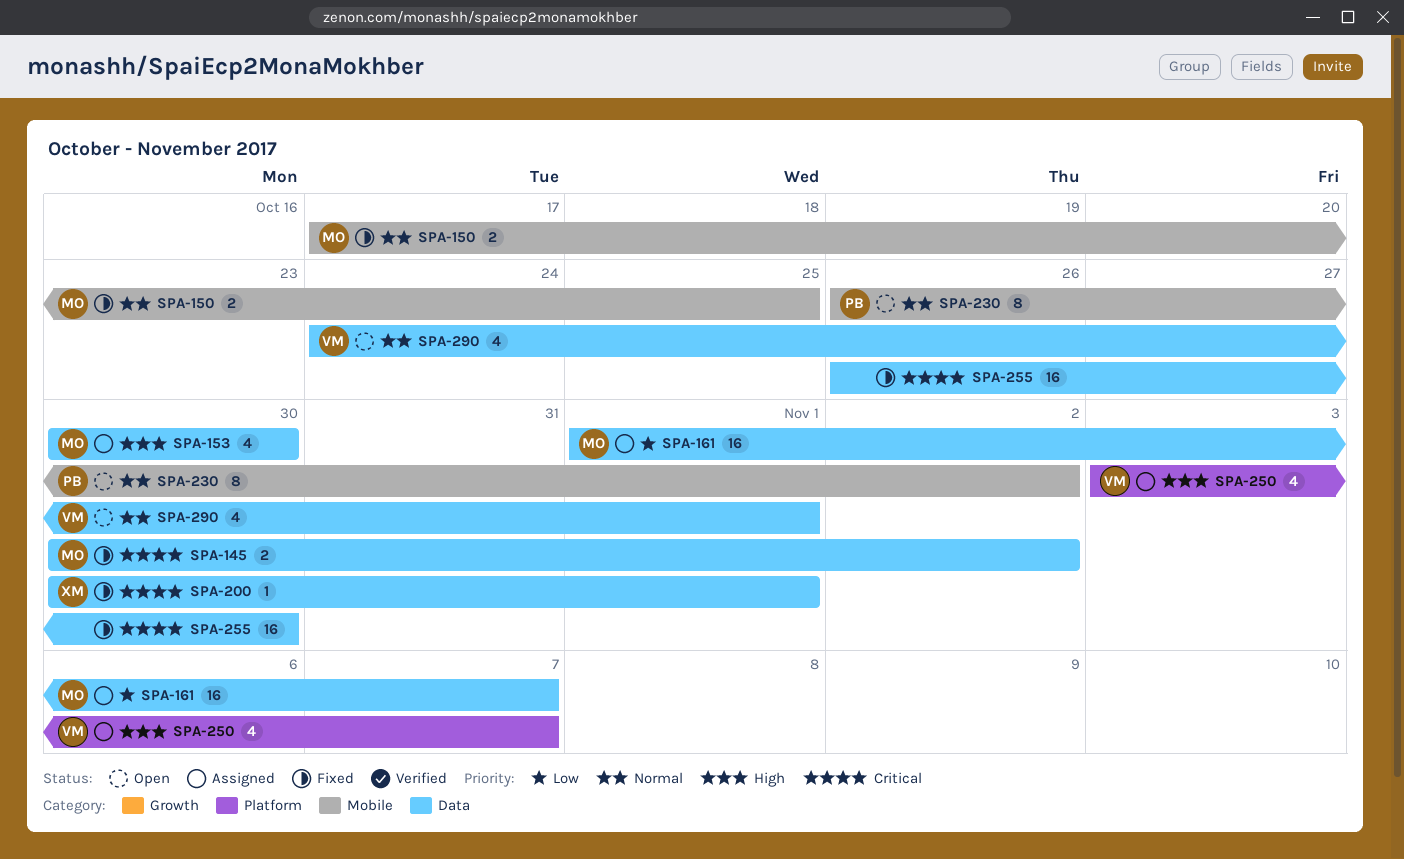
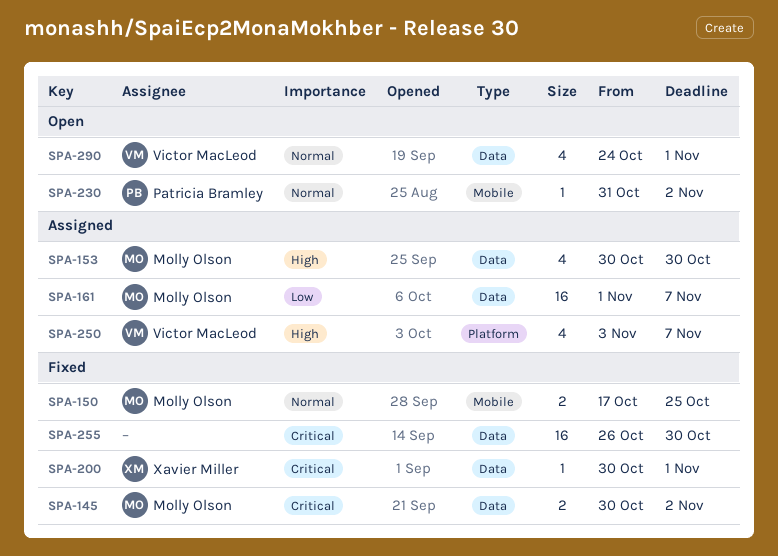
SPA-230, estimate: 8 -> 1
SPA-230, start: Oct 26 -> Oct 31

